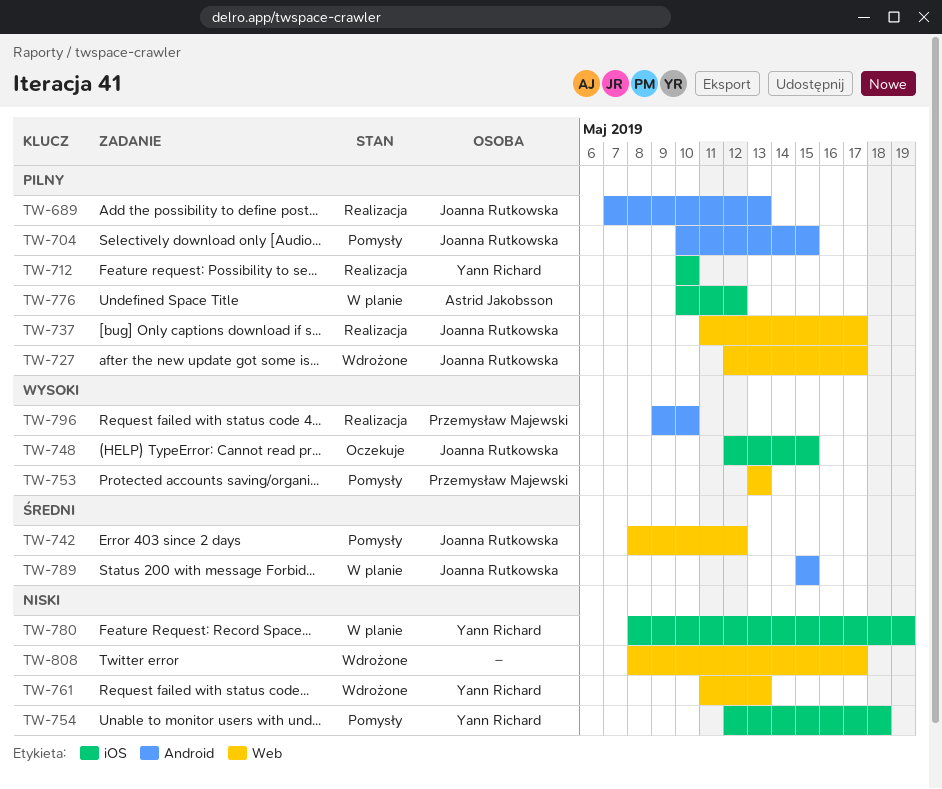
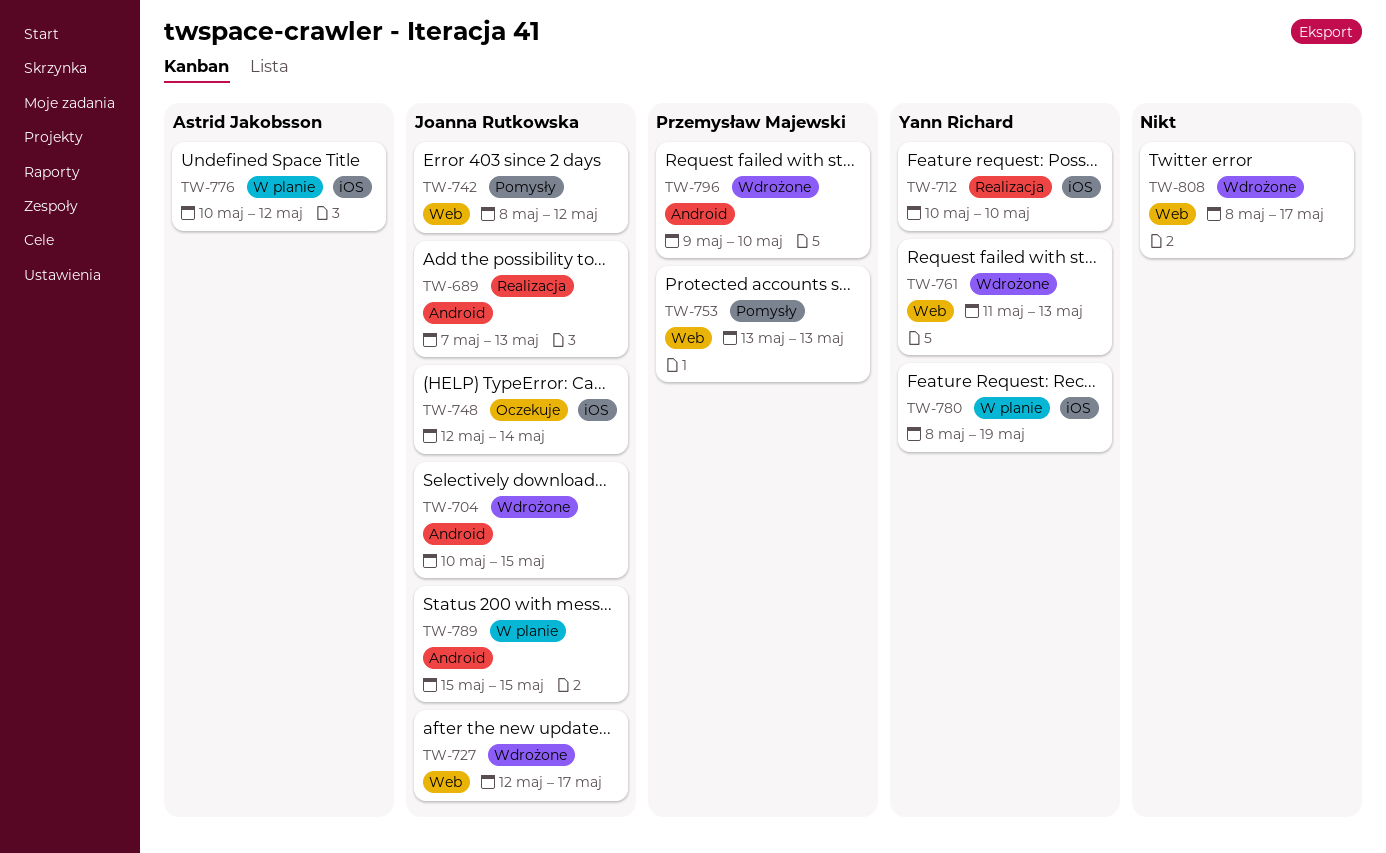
TW-704, status: Pomysły -> Wdrożone
TW-737: present -> none
TW-748, due: May 15 -> May 14
TW-754: present -> none
TW-796, status: Realizacja -> Wdrożone

